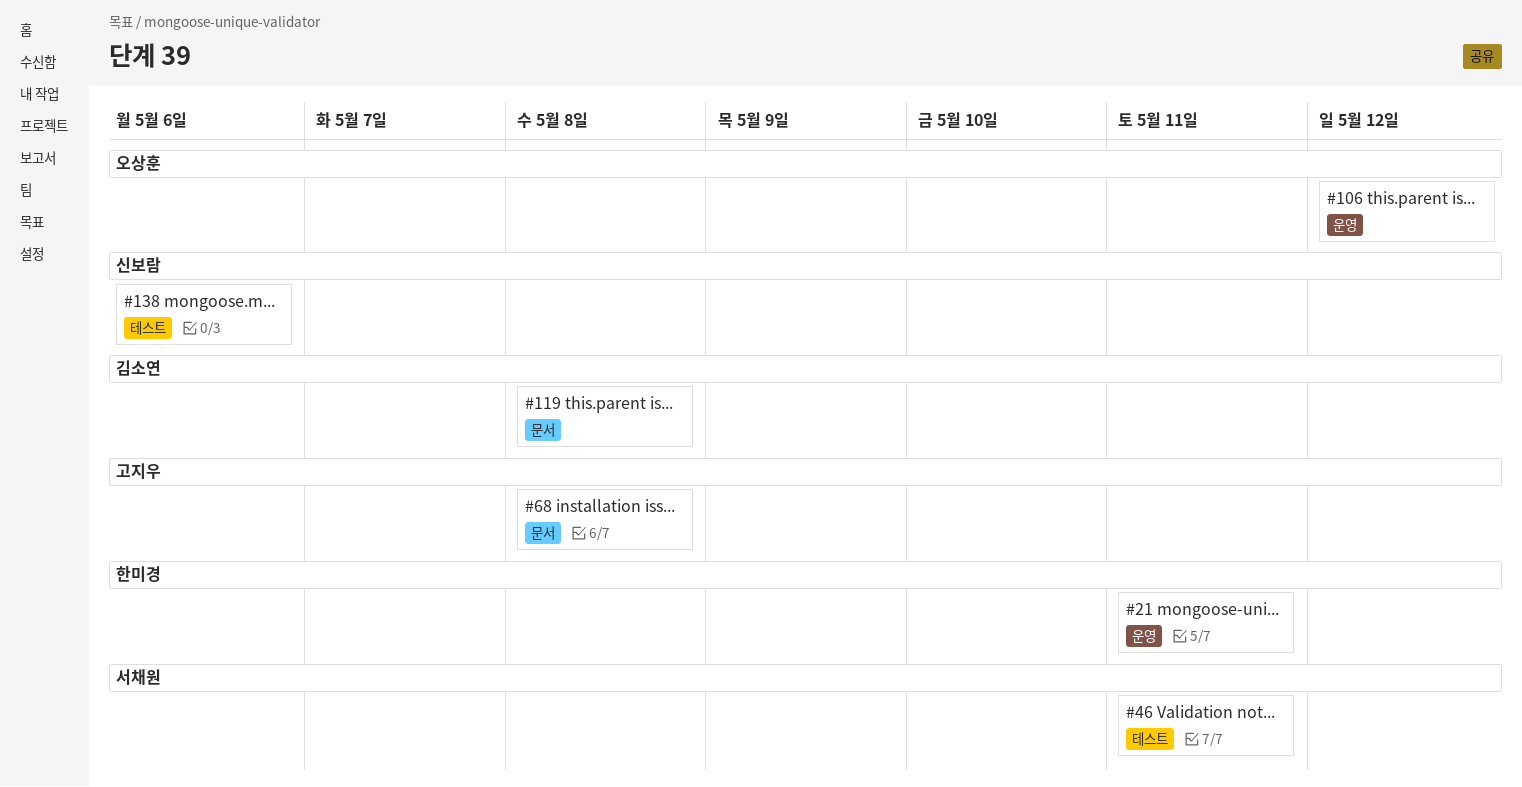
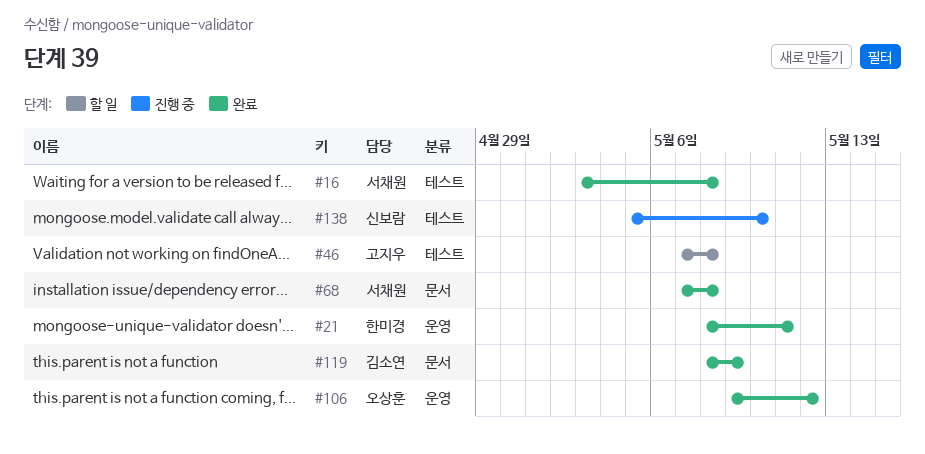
#16: none -> present
#46, owner: 서채원 -> 고지우
#46, due: May 11 -> May 8
#68, owner: 고지우 -> 서채원
#119, due: May 8 -> May 9
#138, due: May 6 -> May 10

